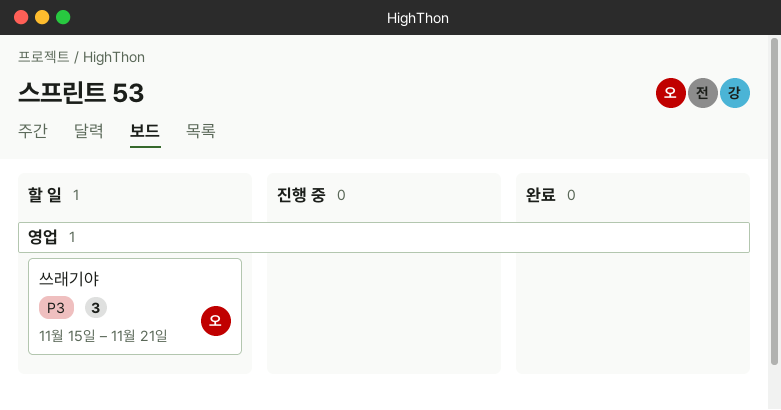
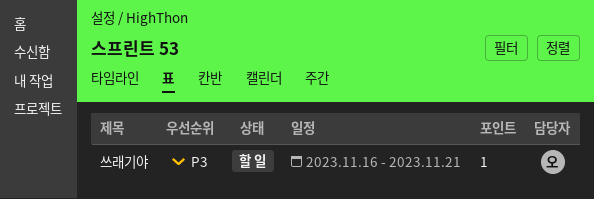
쓰래기야, estimate: 3 -> 1
쓰래기야, start: Nov 15 -> Nov 16

